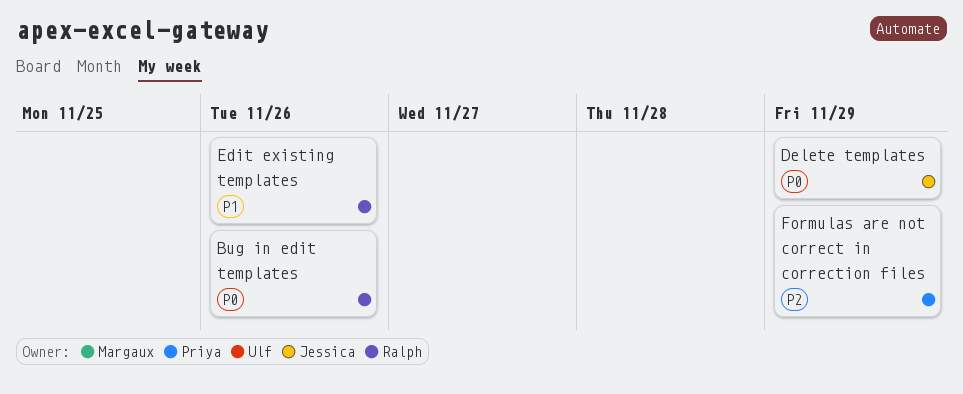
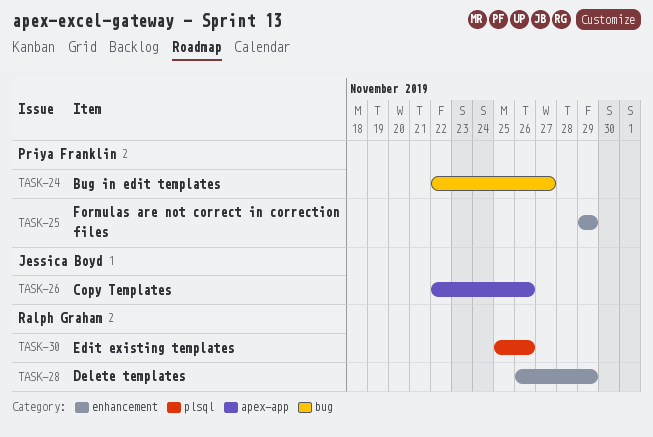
Bug in edit templates, owner: Ralph Graham -> Priya Franklin
Bug in edit templates, due: Nov 26 -> Nov 27
Copy Templates: none -> present
Delete templates, owner: Jessica Boyd -> Ralph Graham

